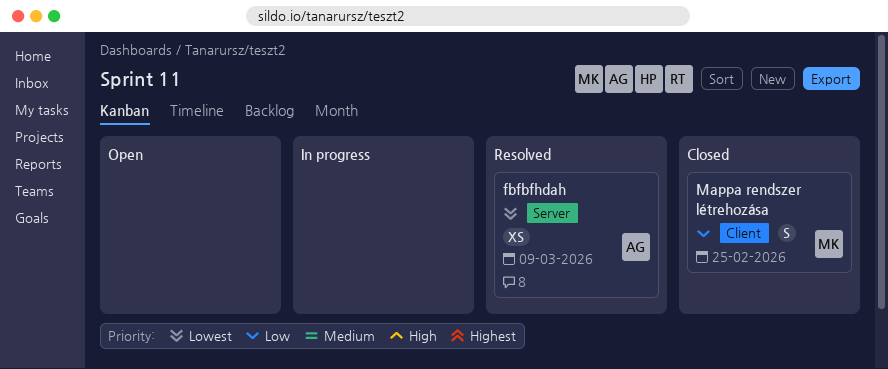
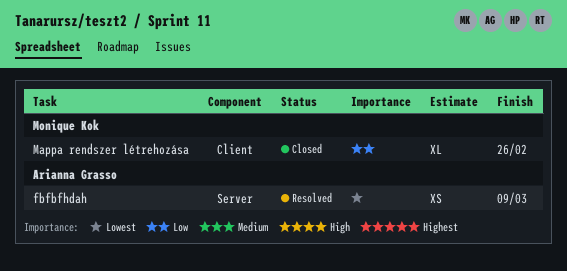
Mappa rendszer létrehozása, estimate: S -> XL
Mappa rendszer létrehozása, due: Feb 25 -> Feb 26

